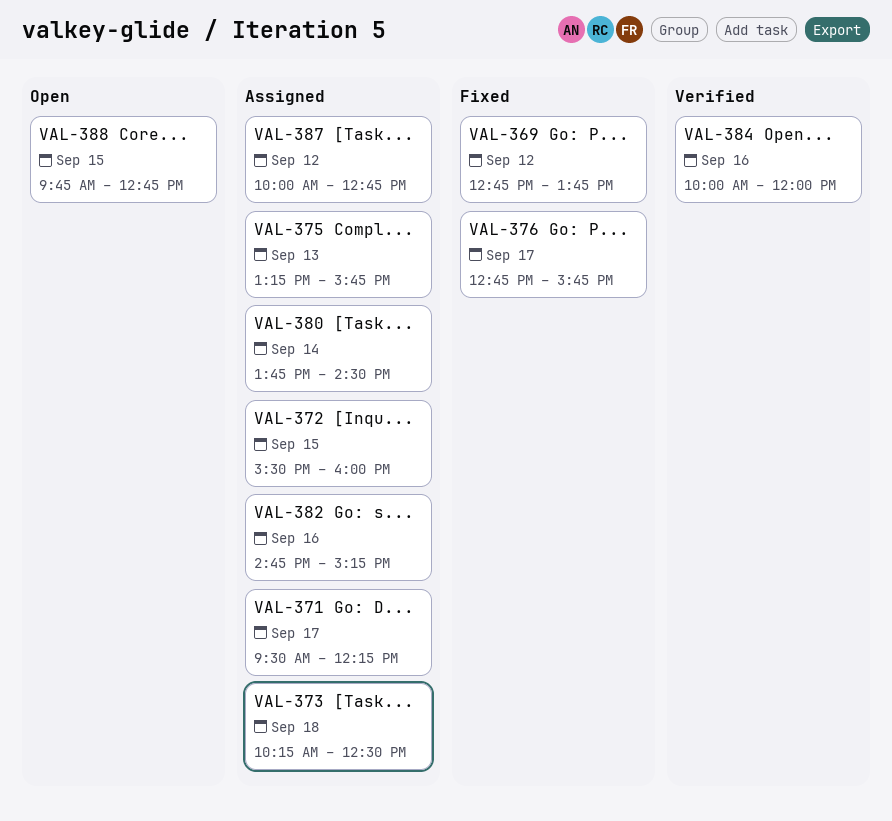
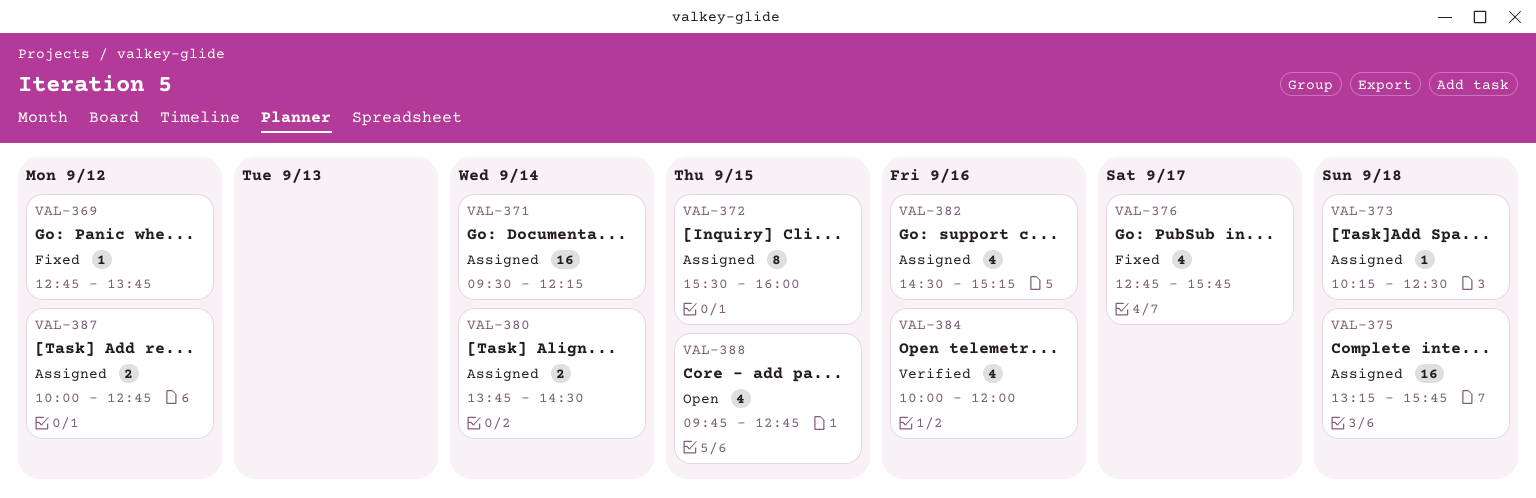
VAL-371, day: Sep 17 -> Sep 14
VAL-375, day: Sep 13 -> Sep 18
VAL-382, begins: 14:45 -> 14:30

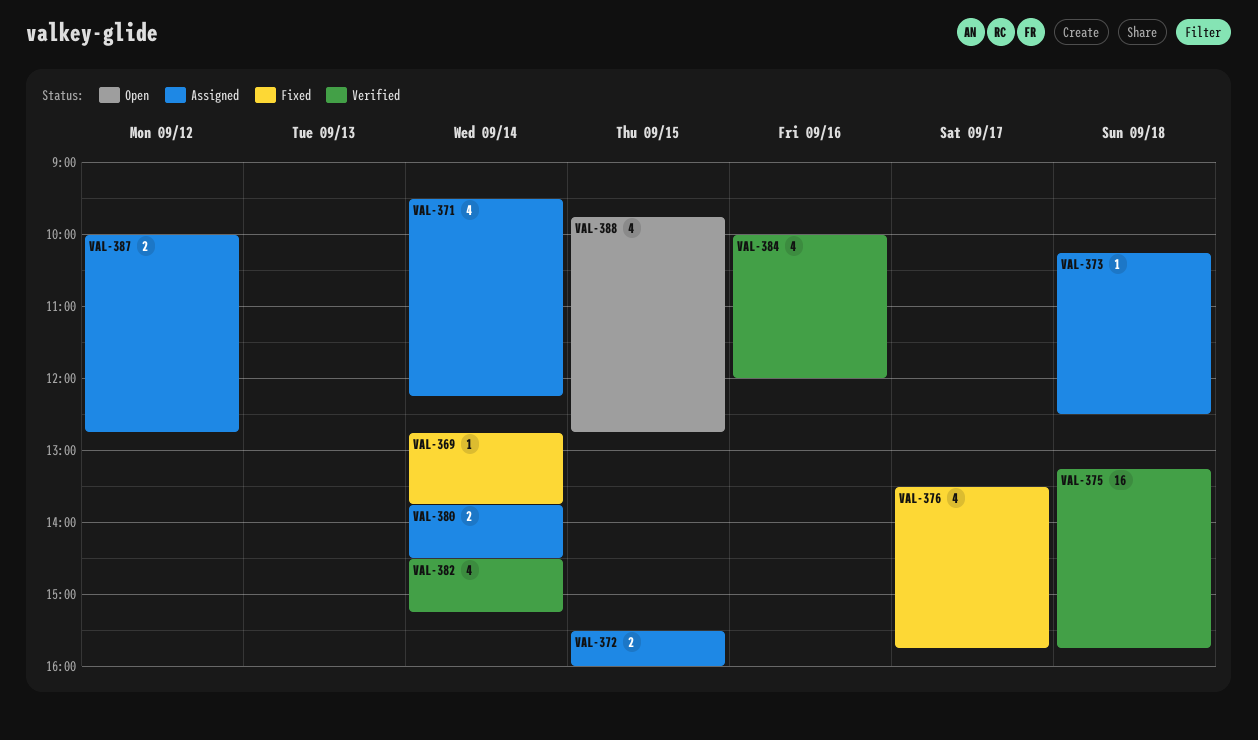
VAL-369, day: Sep 12 -> Sep 14
VAL-371, estimate: 16 -> 4
VAL-372, estimate: 8 -> 2
VAL-375, status: Assigned -> Verified
VAL-376, begins: 12:45 -> 13:30
VAL-382, status: Assigned -> Verified
VAL-382, day: Sep 16 -> Sep 14

